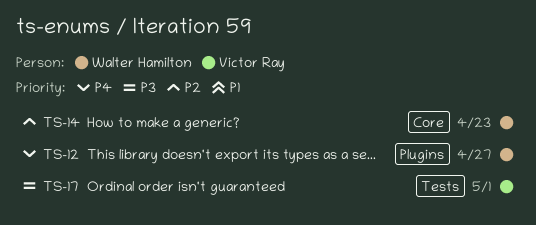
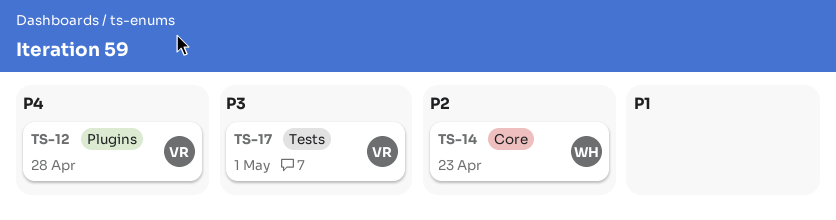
TS-12, owner: Walter Hamilton -> Victor Ray
TS-12, due: Apr 27 -> Apr 28

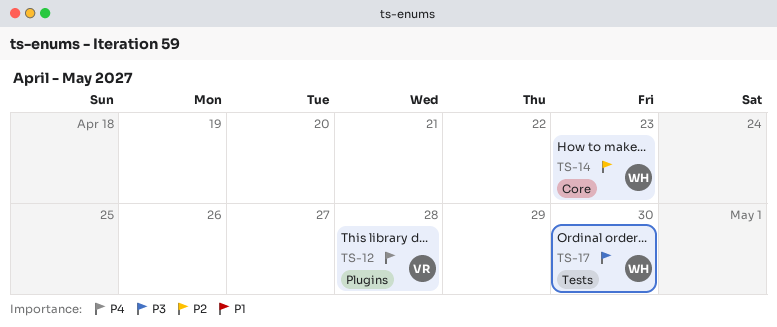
TS-17, owner: VR -> WH
TS-17, due: May 1 -> Apr 30

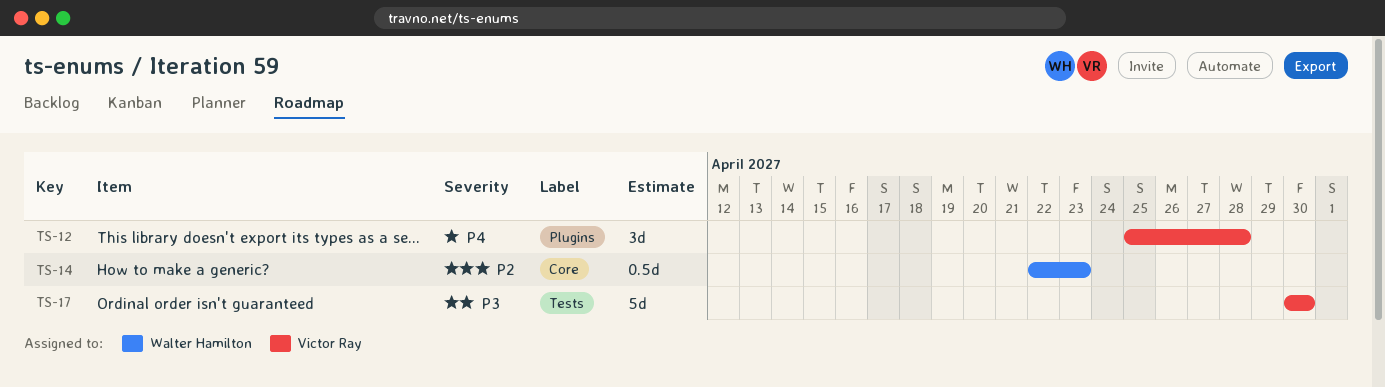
TS-17, owner: Walter Hamilton -> Victor Ray

